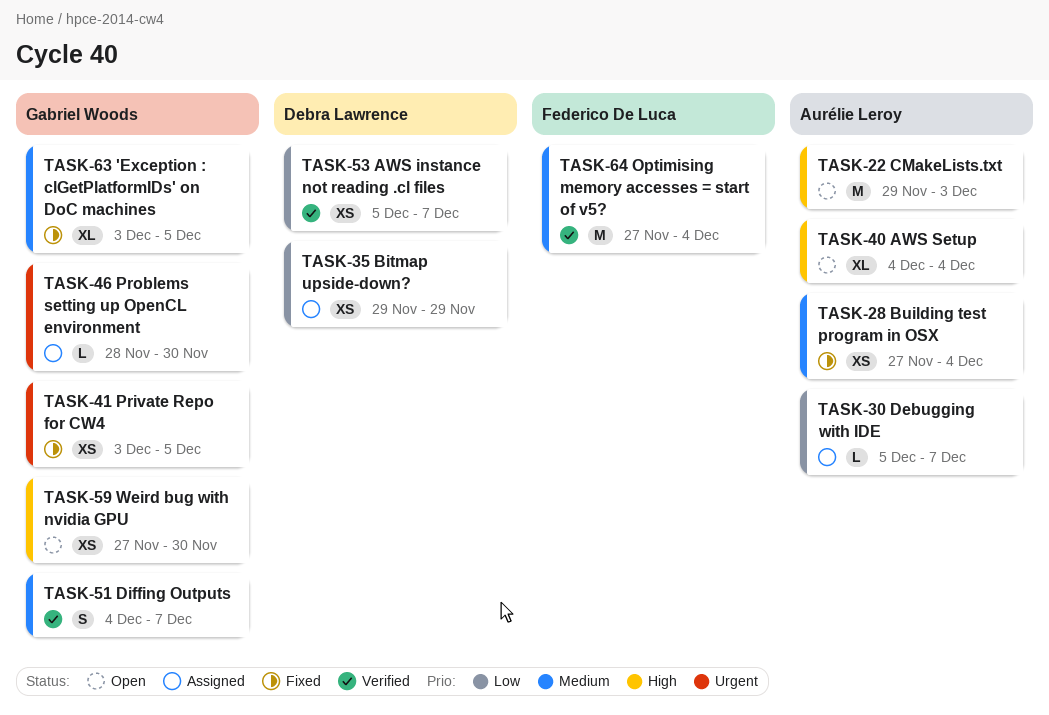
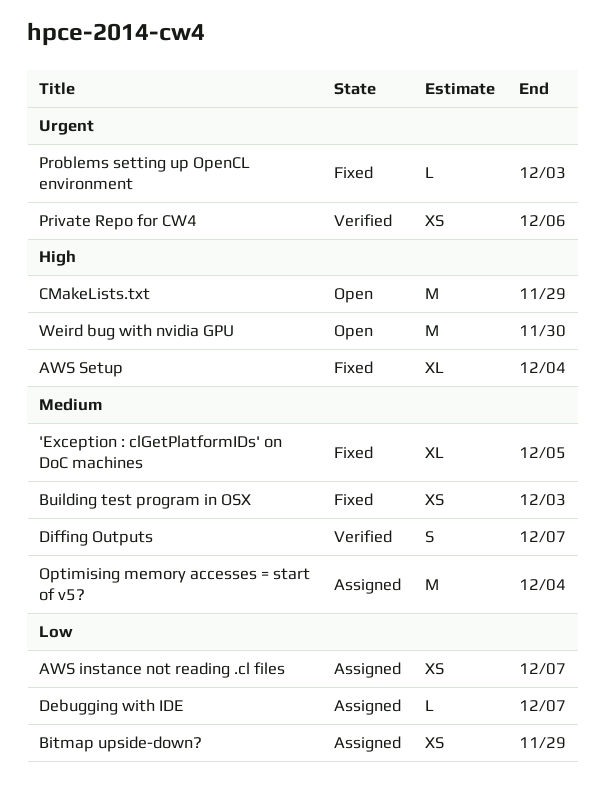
AWS instance not reading .cl files, status: Verified -> Assigned
AWS Setup, status: Open -> Fixed
Building test program in OSX, due: Dec 4 -> Dec 3
CMakeLists.txt, due: Dec 3 -> Nov 29
Optimising memory accesses = start of v5?, status: Verified -> Assigned
Private Repo for CW4, status: Fixed -> Verified
Private Repo for CW4, due: Dec 5 -> Dec 6
Problems setting up OpenCL environment, status: Assigned -> Fixed
Problems setting up OpenCL environment, due: Nov 30 -> Dec 3
Weird bug with nvidia GPU, estimate: XS -> M

